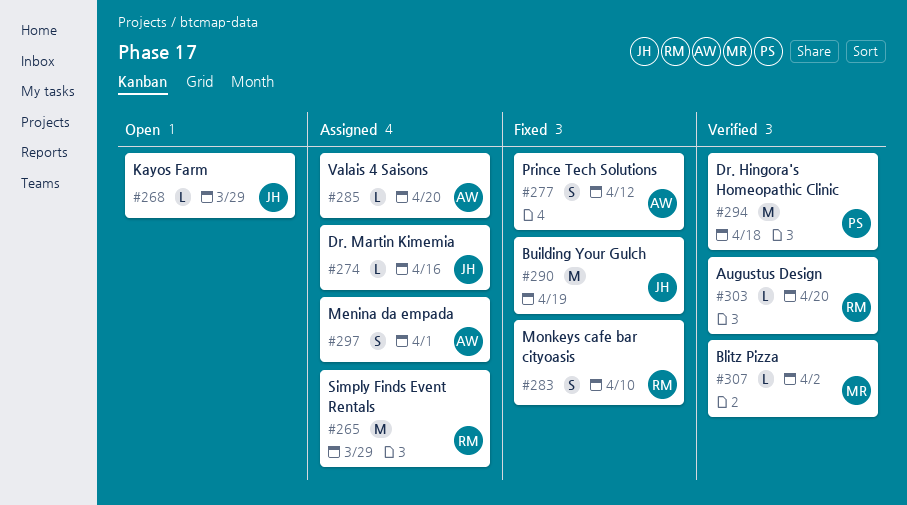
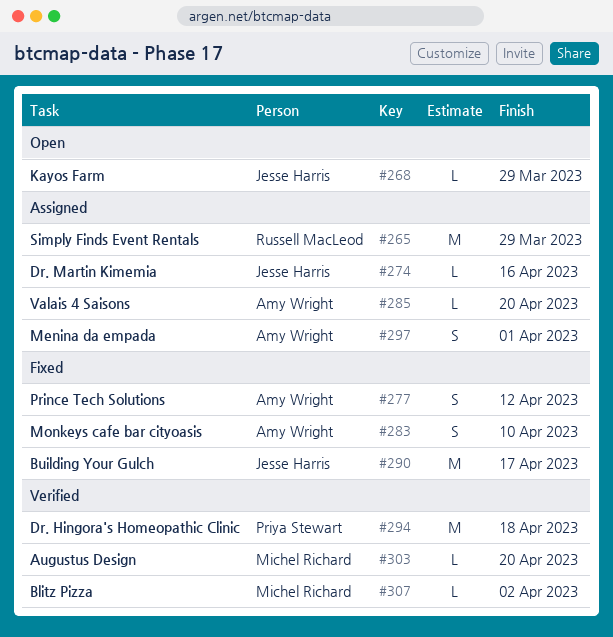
#283, owner: Russell MacLeod -> Amy Wright
#290, due: Apr 19 -> Apr 17
#303, owner: Russell MacLeod -> Michel Richard

